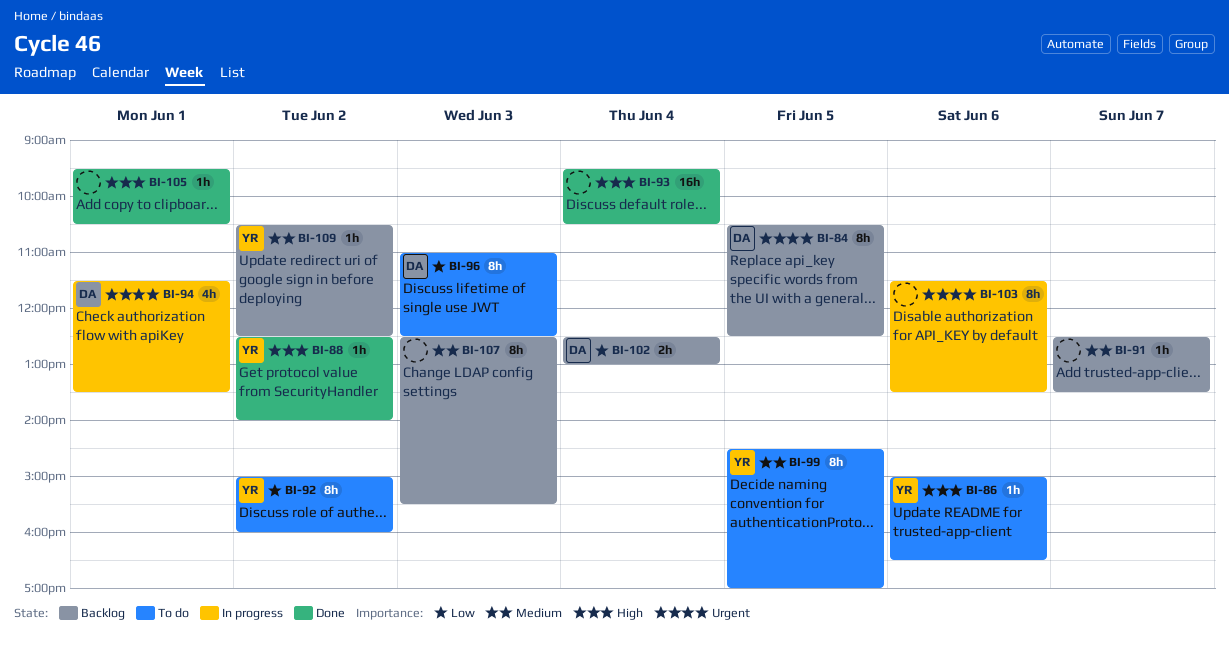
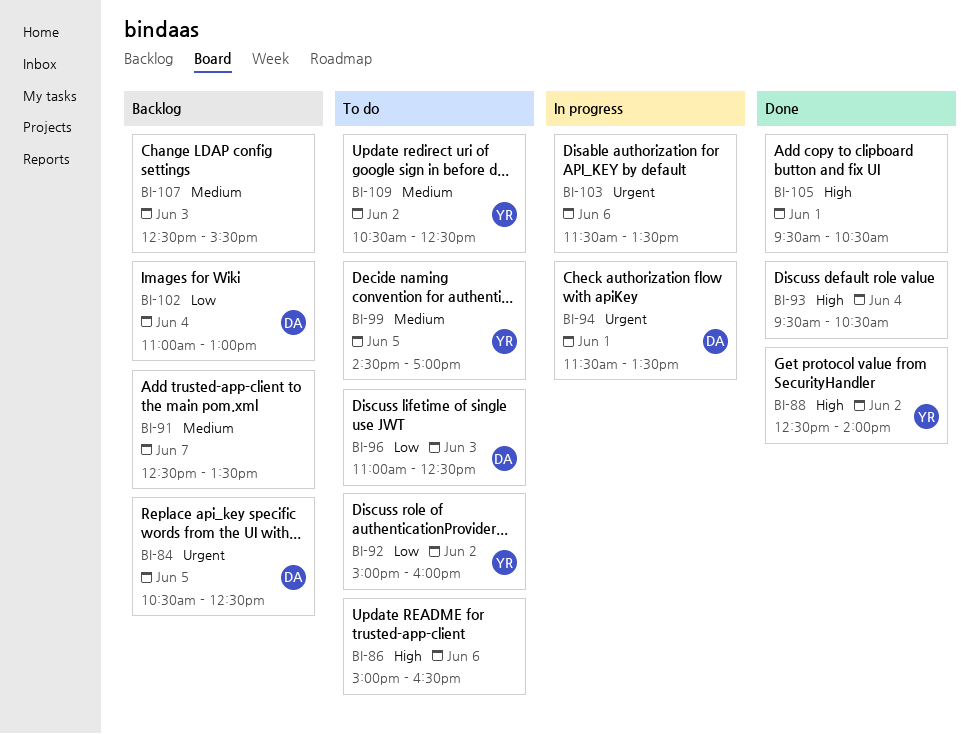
BI-86, owner: YR -> none
BI-102, begins: 12:30 -> 11:00
BI-109, status: Backlog -> To do

